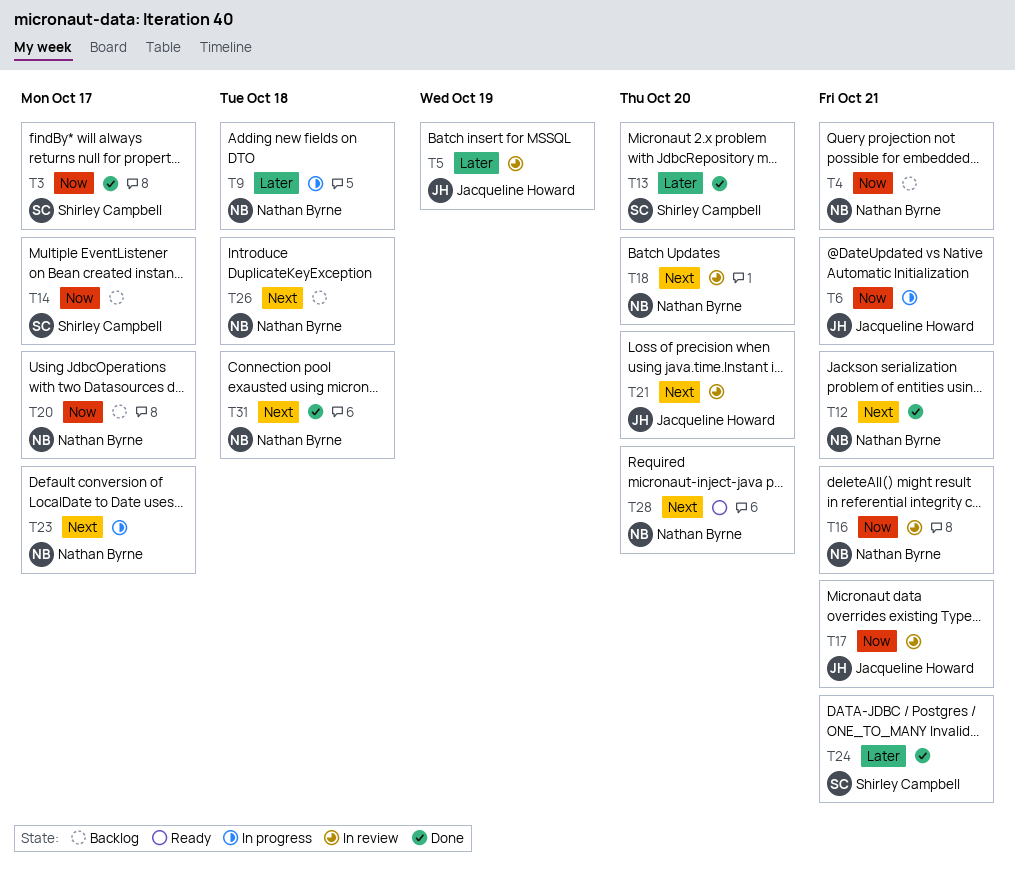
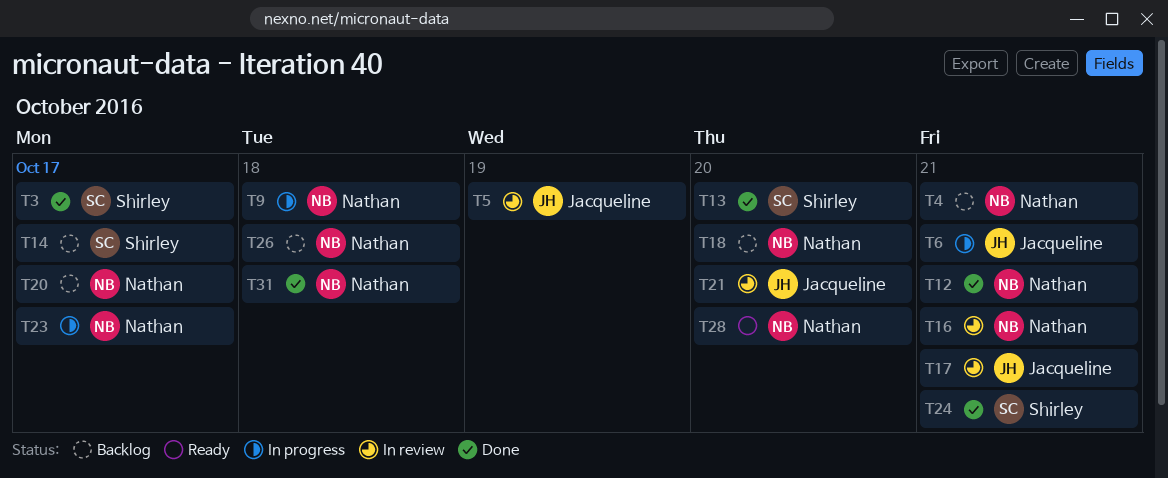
T18, status: In review -> Backlog

